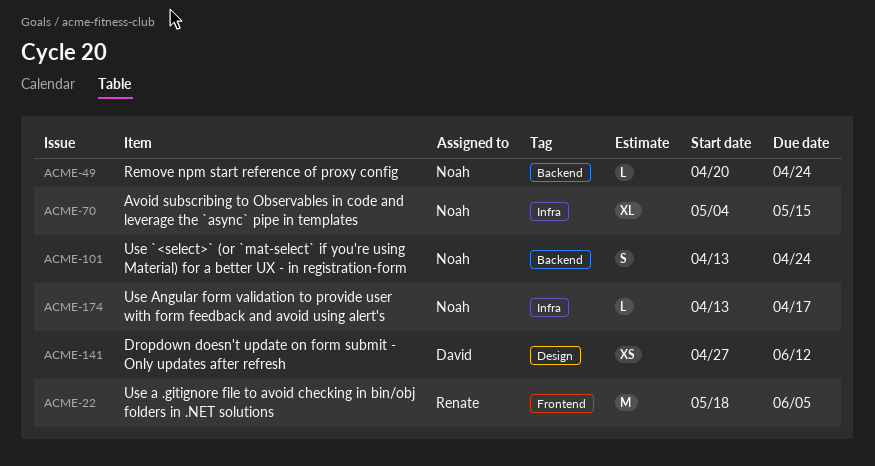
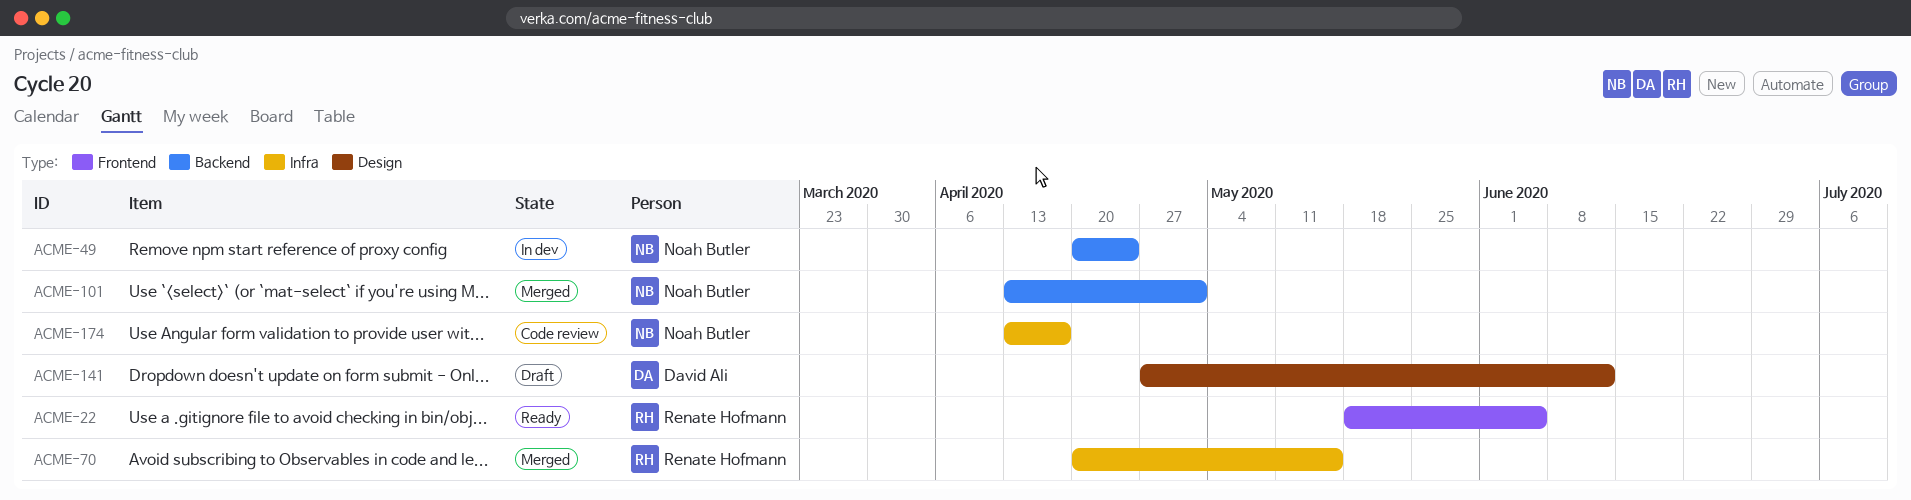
ACME-70, owner: Noah Butler -> Renate Hofmann
ACME-70, start: May 4 -> Apr 20
ACME-101, due: Apr 24 -> May 1

